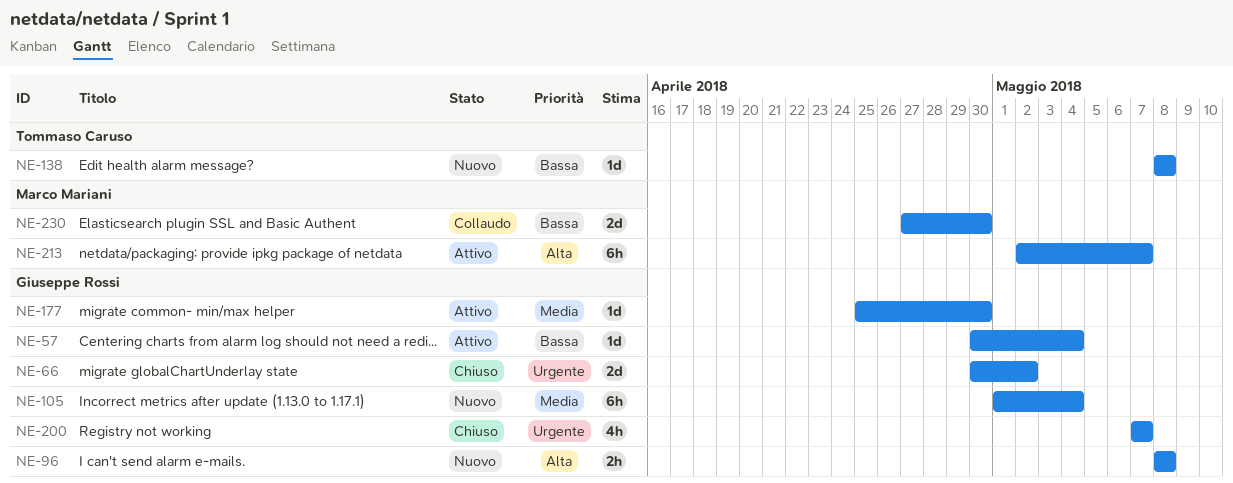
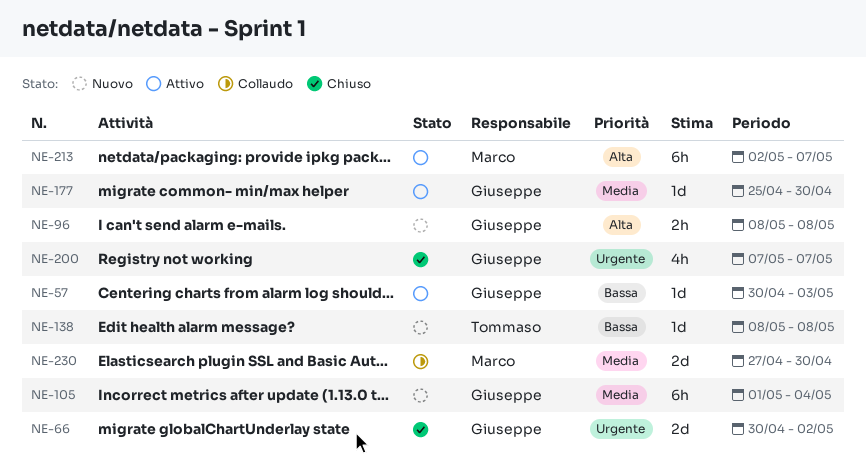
NE-57, due: May 4 -> May 3
NE-230, priority: Bassa -> Media

